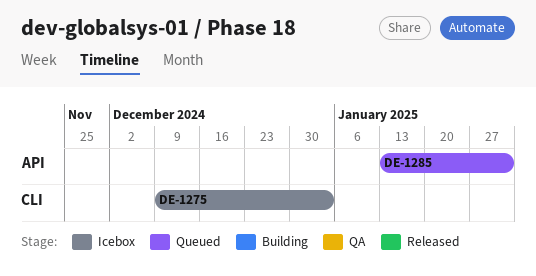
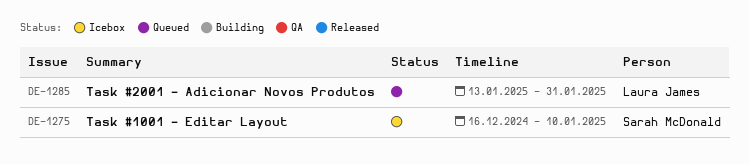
DE-1275, start: Dec 9 -> Dec 16
DE-1275, due: Jan 3 -> Jan 10

